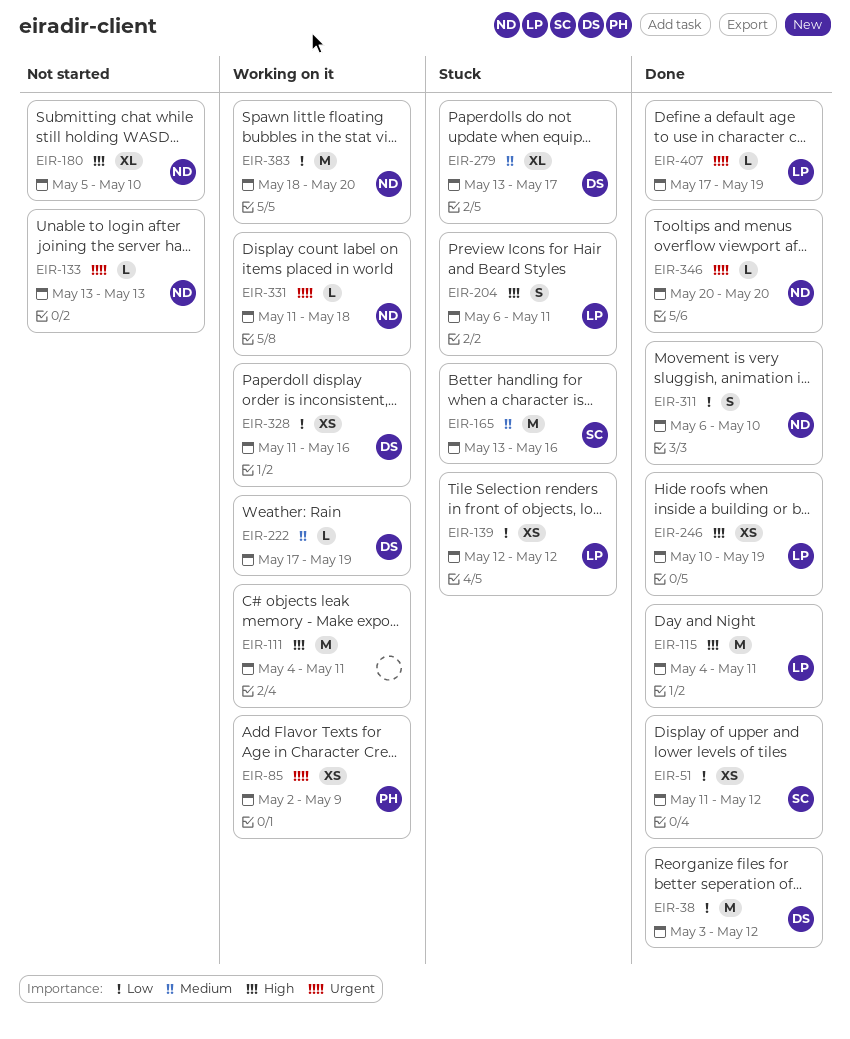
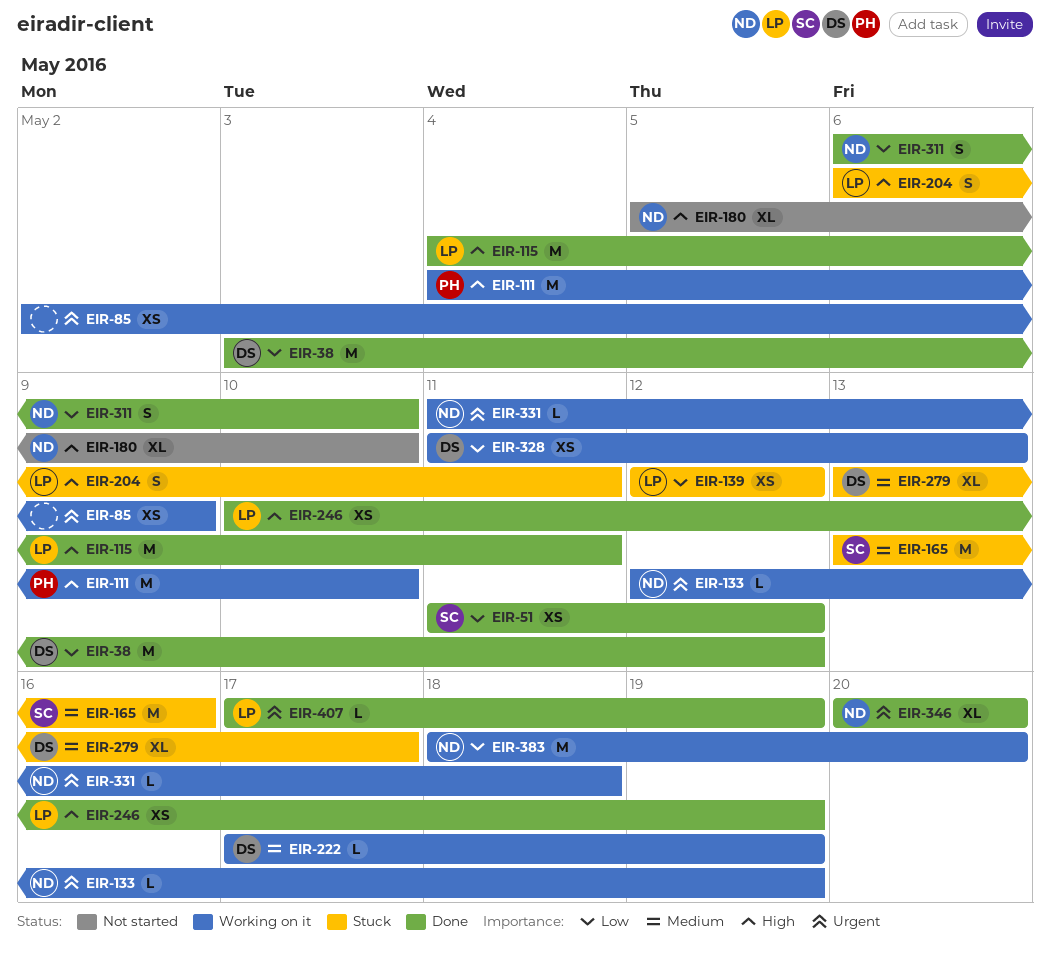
EIR-85, owner: PH -> none
EIR-111, owner: none -> PH
EIR-111, due: May 11 -> May 10
EIR-133, status: Not started -> Working on it
EIR-133, start: May 13 -> May 12
EIR-133, due: May 13 -> May 19
EIR-328, due: May 16 -> May 13
EIR-346, estimate: L -> XL

